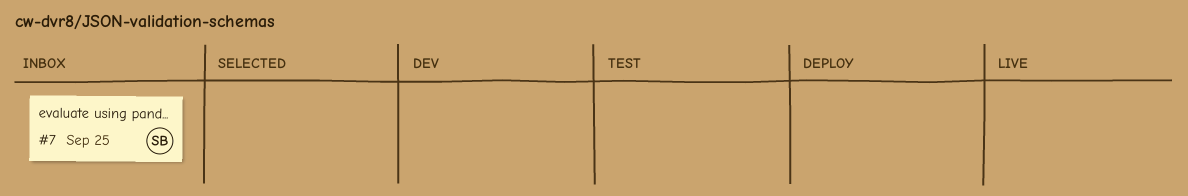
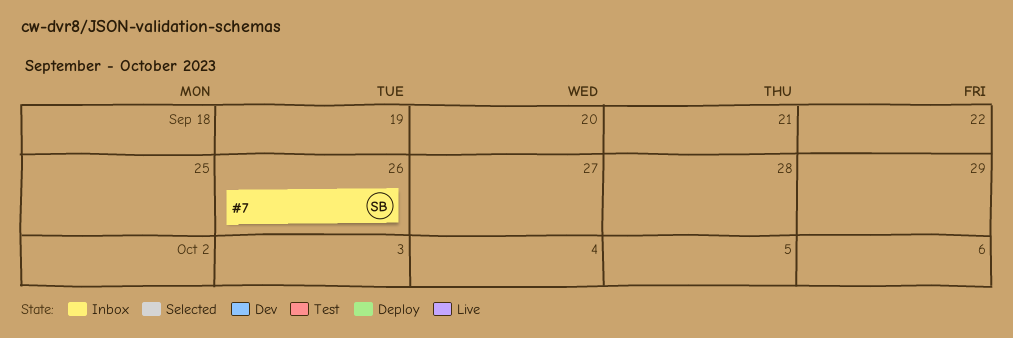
#7, due: Sep 25 -> Sep 26

